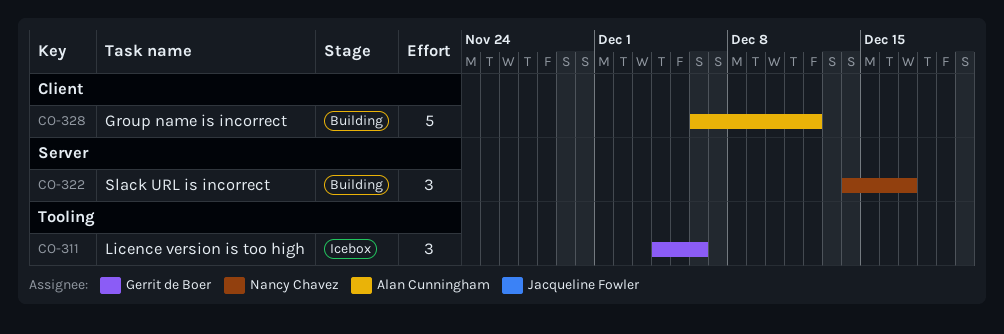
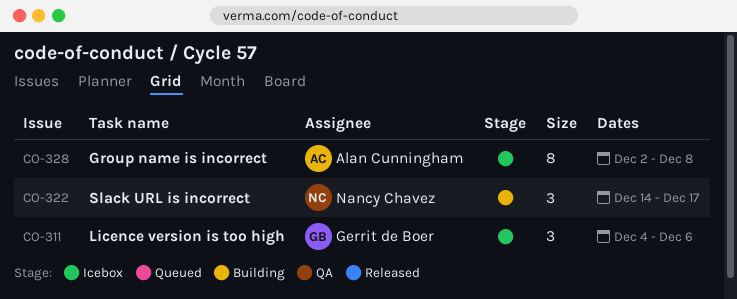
CO-328, status: Building -> Icebox
CO-328, estimate: 5 -> 8
CO-328, start: Dec 6 -> Dec 2
CO-328, due: Dec 12 -> Dec 8

